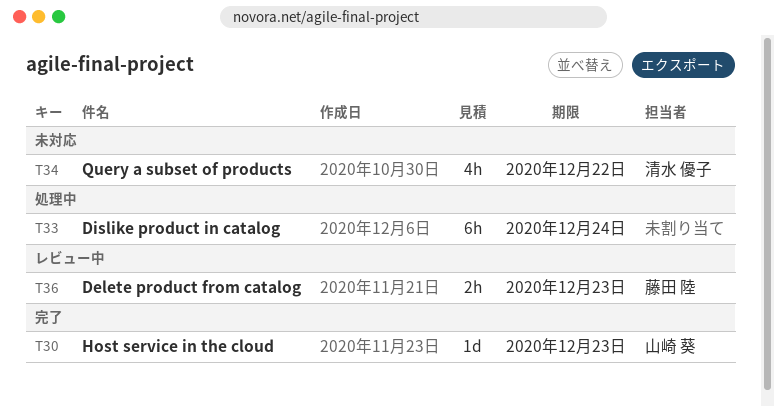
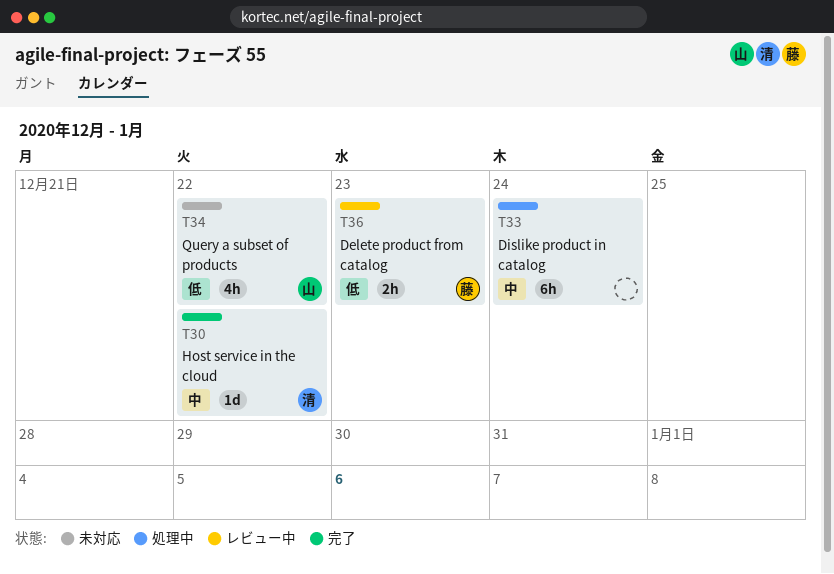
T30, owner: 山崎 葵 -> 清水 優子
T30, due: Dec 23 -> Dec 22
T34, owner: 清水 優子 -> 山崎 葵

